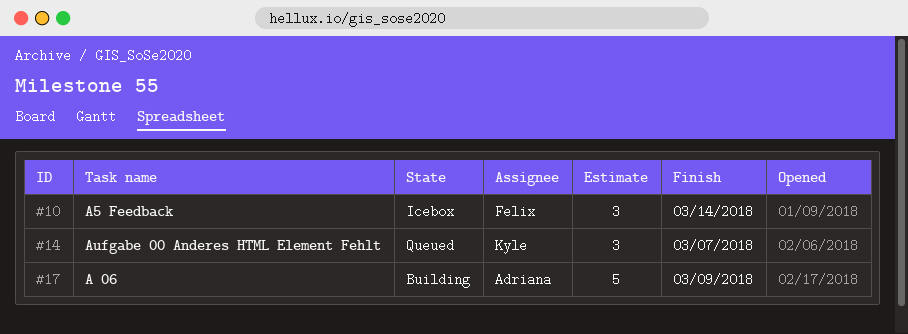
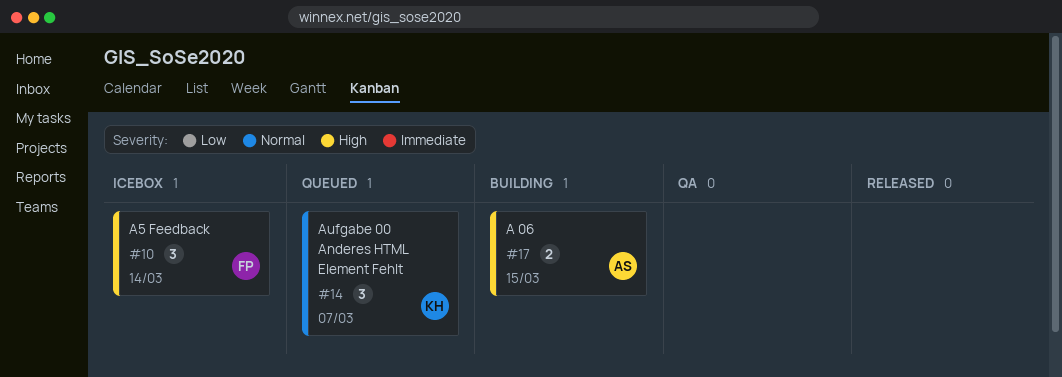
#17, estimate: 5 -> 2
#17, due: Mar 9 -> Mar 15

